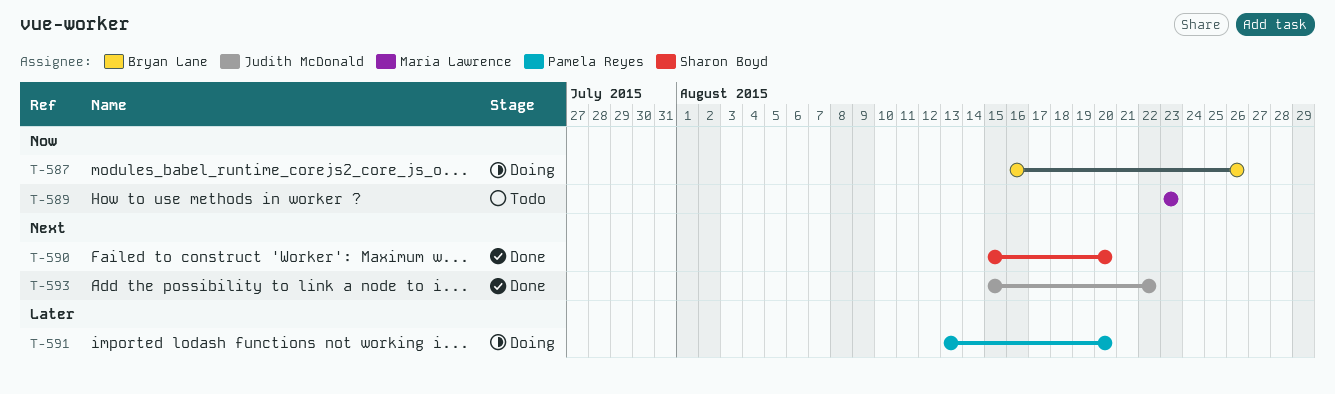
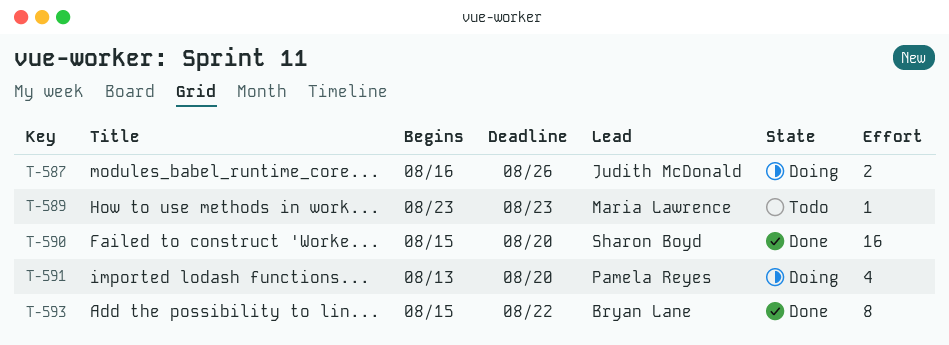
T-587, owner: Bryan Lane -> Judith McDonald
T-593, owner: Judith McDonald -> Bryan Lane

